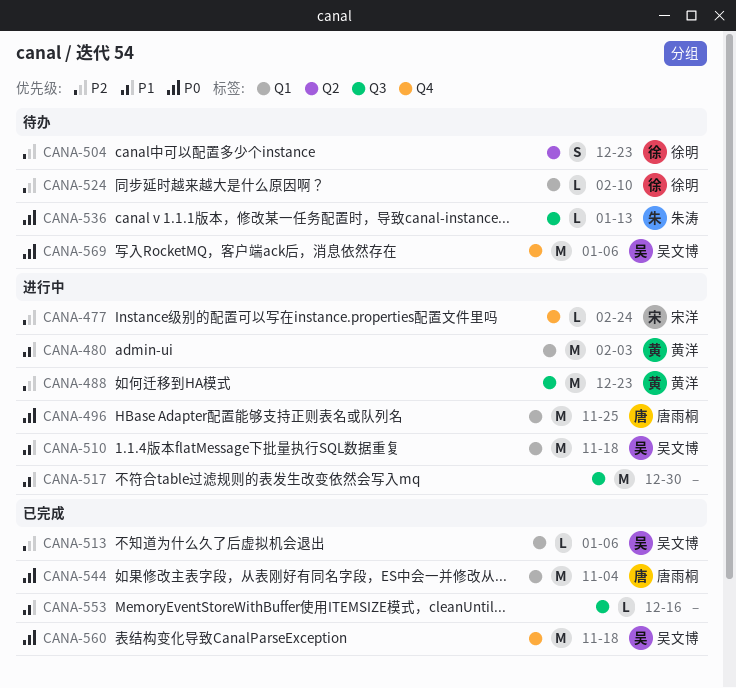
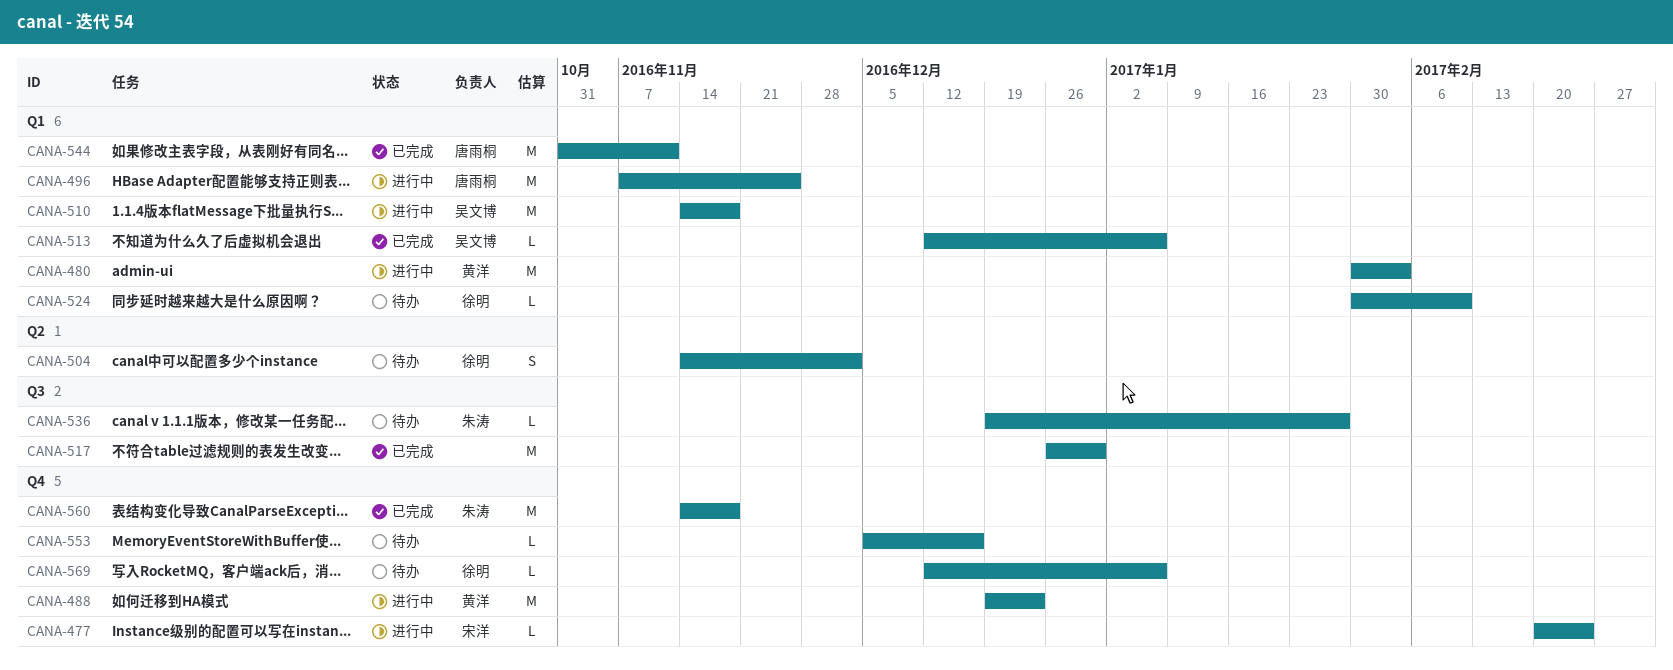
CANA-488, label: Q3 -> Q4
CANA-504, due: Dec 23 -> Dec 2
CANA-517, status: 进行中 -> 已完成
CANA-536, due: Jan 13 -> Jan 27
CANA-544, due: Nov 4 -> Nov 11
CANA-553, status: 已完成 -> 待办
CANA-553, label: Q3 -> Q4
CANA-560, owner: 吴文博 -> 朱涛
CANA-569, owner: 吴文博 -> 徐明
CANA-569, estimate: M -> L

